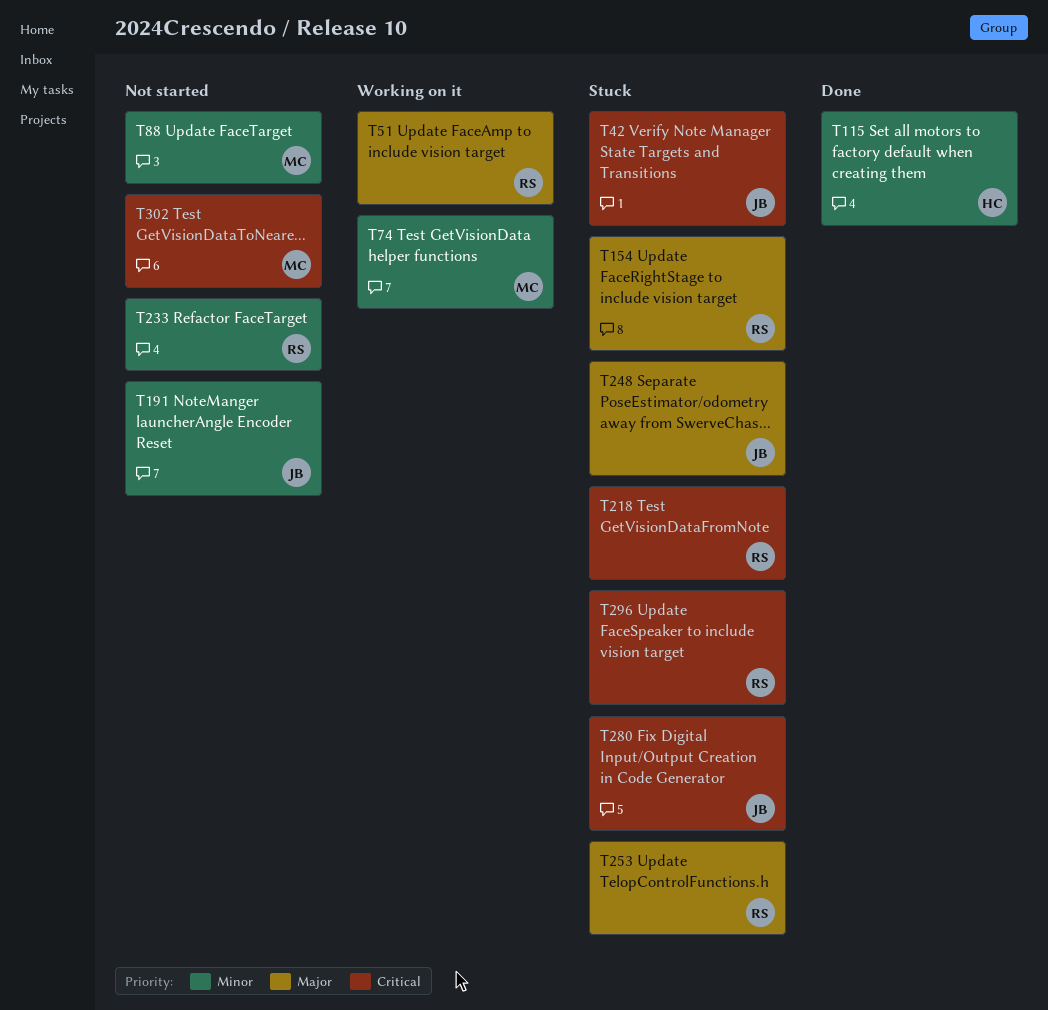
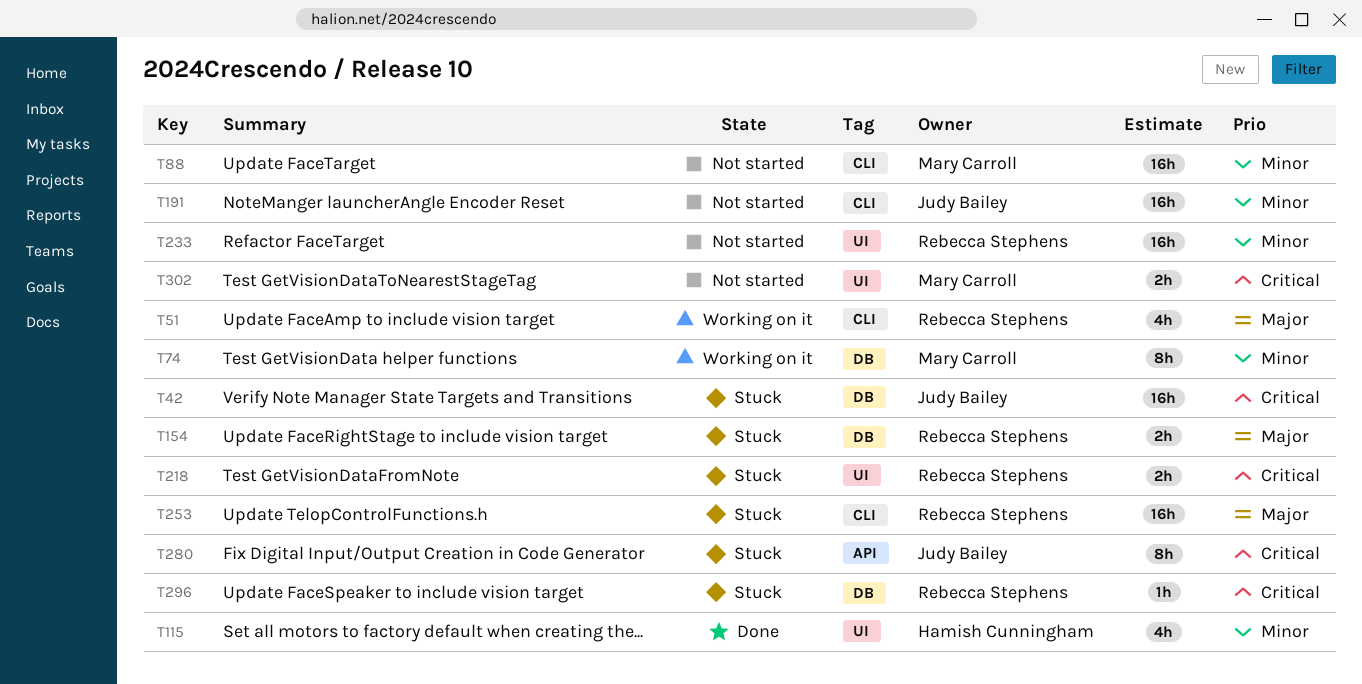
T248: present -> none

